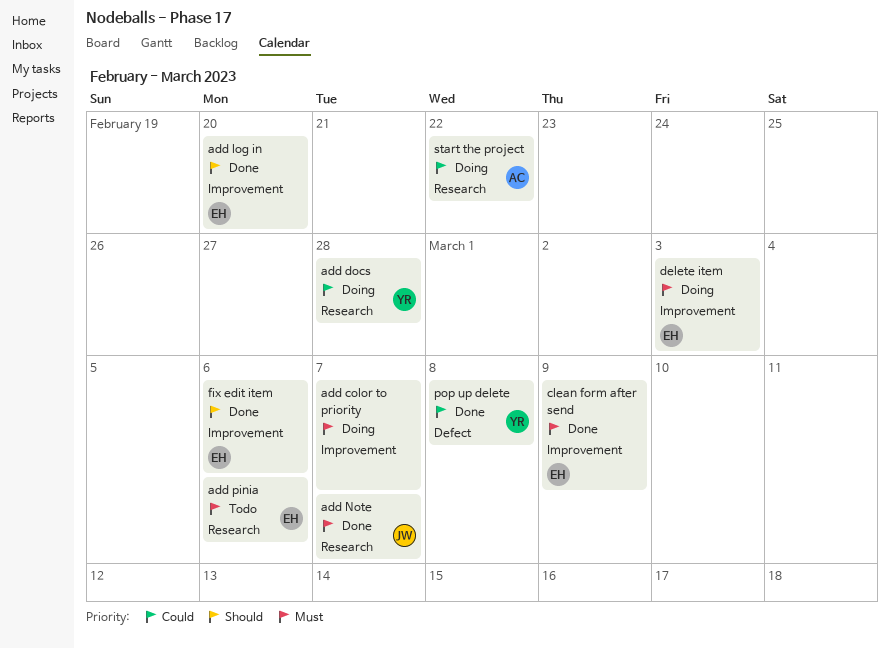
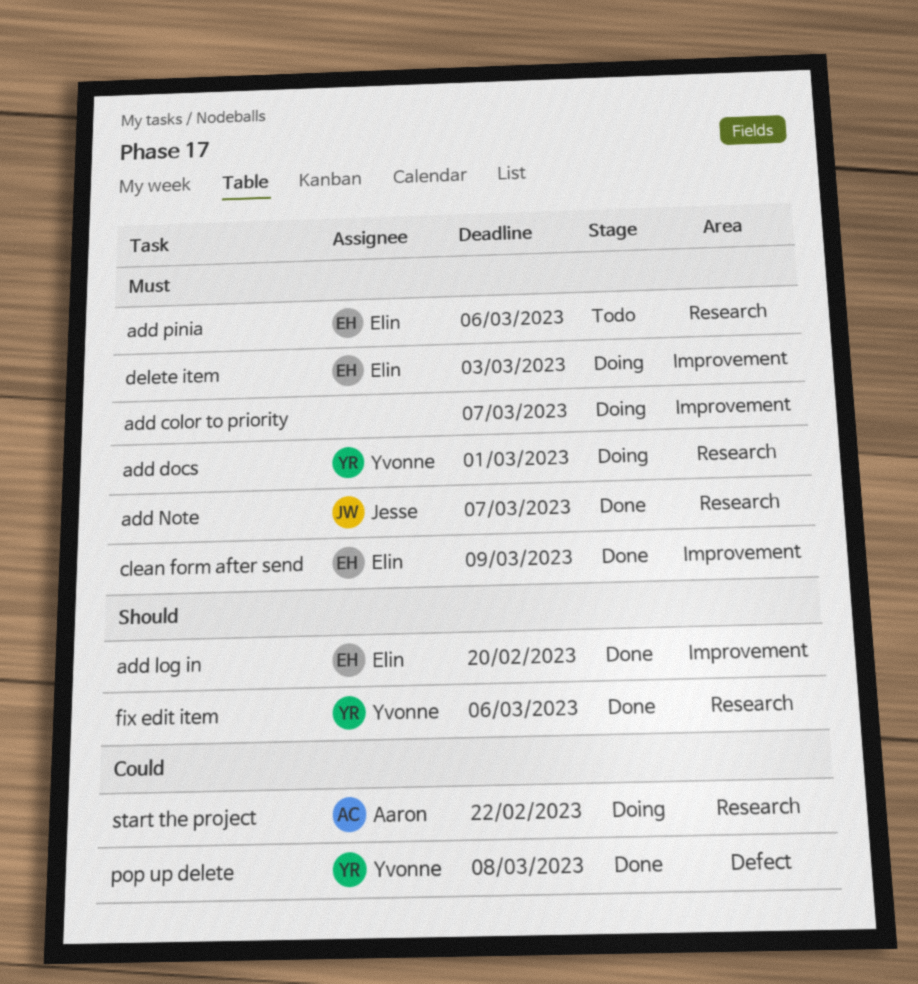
add docs, priority: Could -> Must
add docs, due: Feb 28 -> Mar 1
fix edit item, owner: Elin -> Yvonne
fix edit item, label: Improvement -> Research

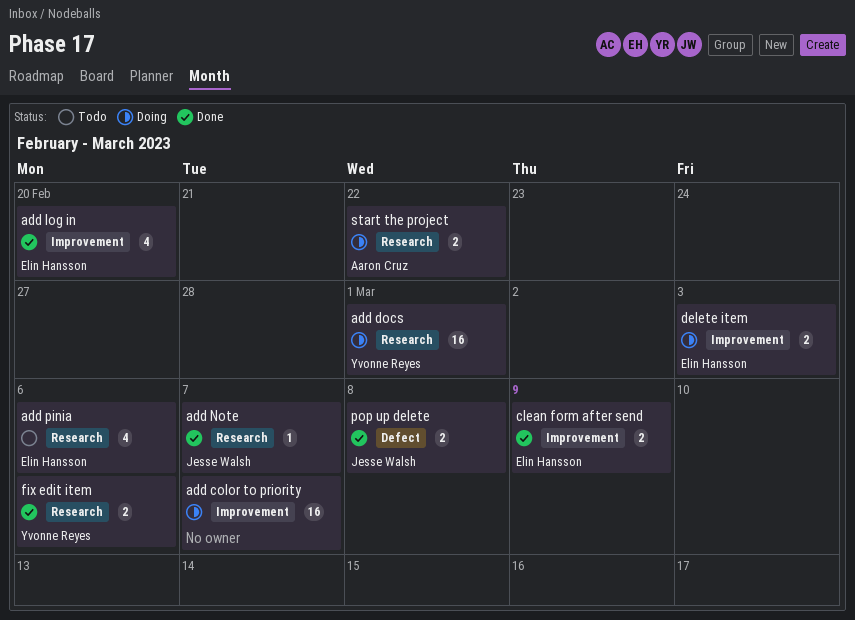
pop up delete, owner: Yvonne Reyes -> Jesse Walsh

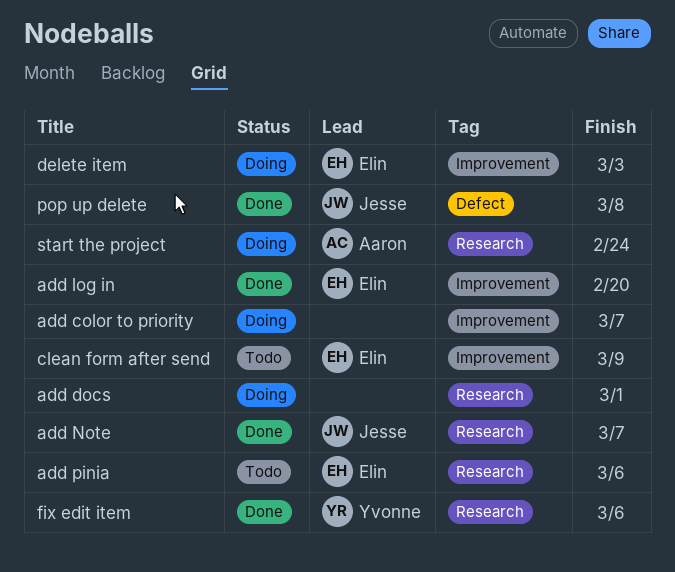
add docs, owner: Yvonne Reyes -> none
clean form after send, status: Done -> Todo
start the project, due: Feb 22 -> Feb 24

